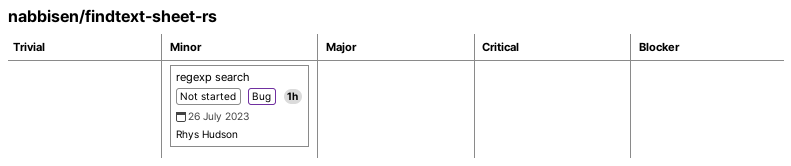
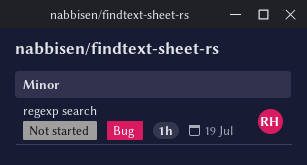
regexp search, due: Jul 26 -> Jul 19

